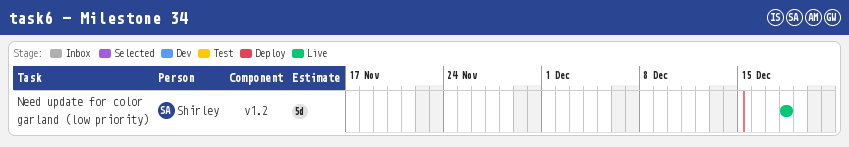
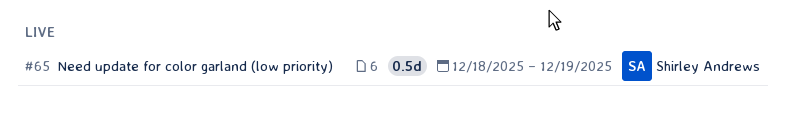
Need update for color garland (low priority), estimate: 5d -> 0.5d
Need update for color garland (low priority), due: Dec 18 -> Dec 19

